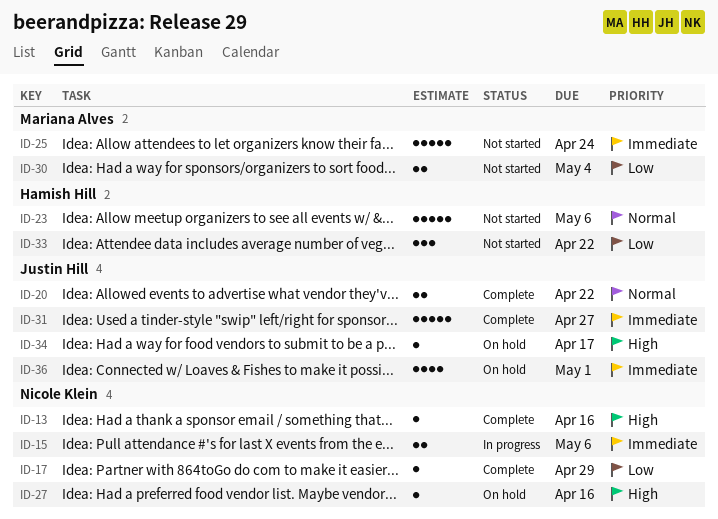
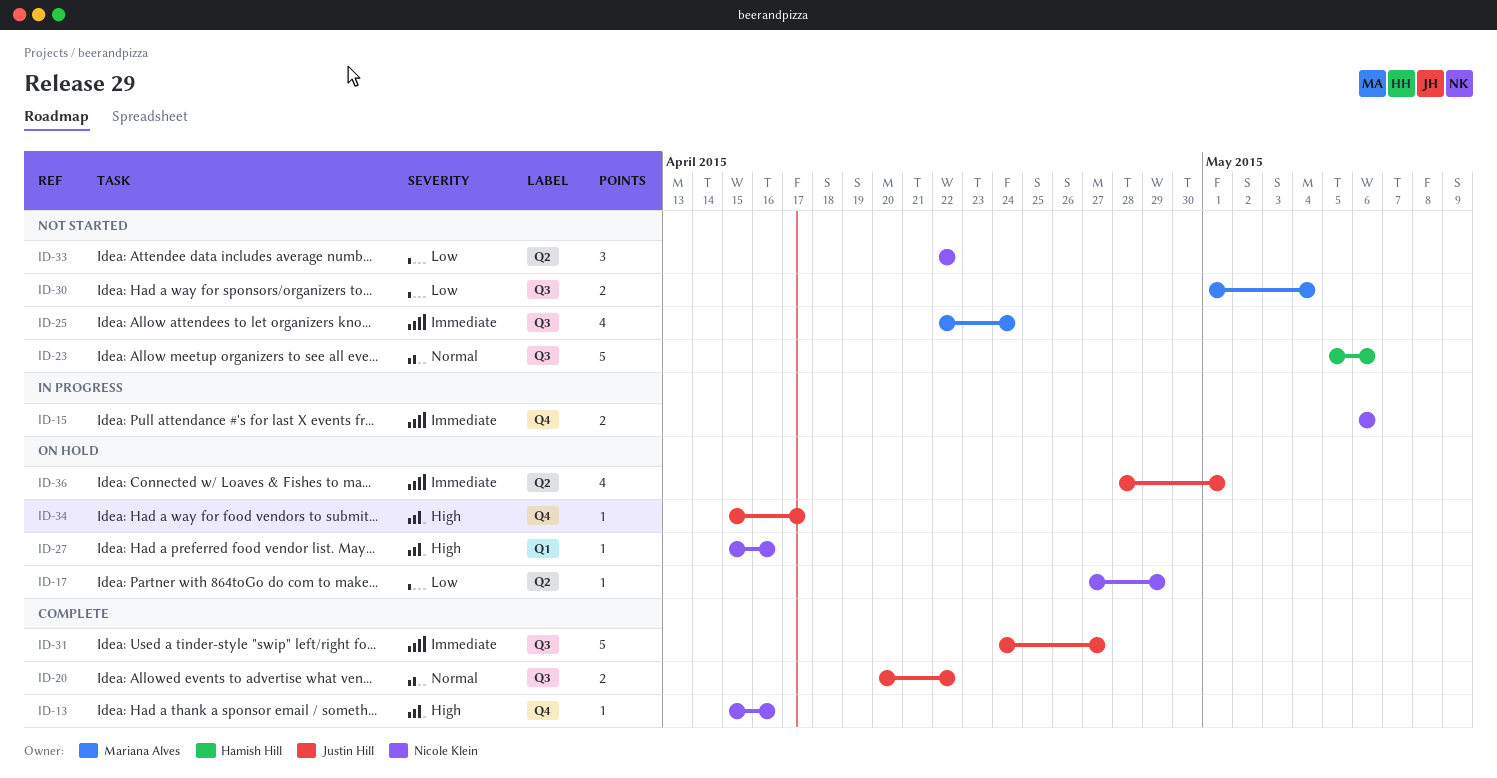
ID-17, status: Complete -> On hold
ID-25, estimate: 5 -> 4
ID-33, owner: Hamish Hill -> Nicole Klein

